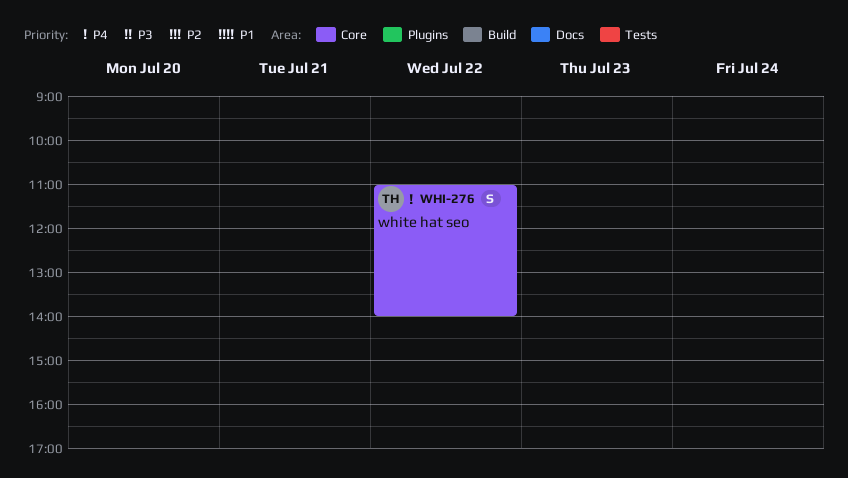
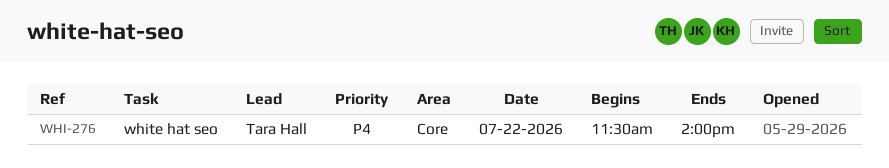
WHI-276, begins: 11:00 -> 11:30

